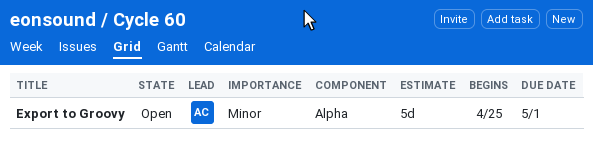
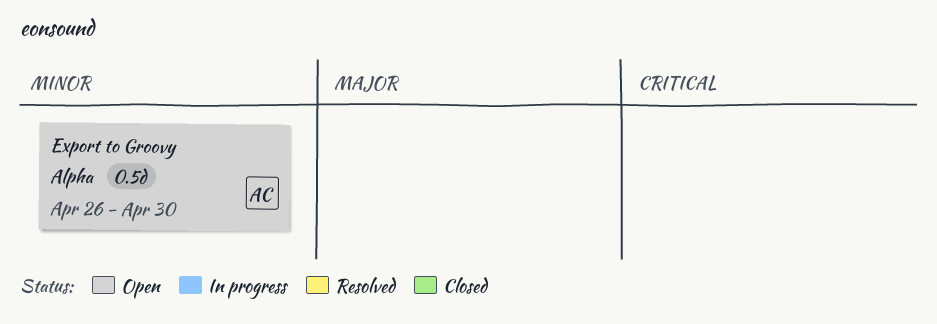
Export to Groovy, estimate: 5d -> 0.5d
Export to Groovy, start: Apr 25 -> Apr 26
Export to Groovy, due: May 1 -> Apr 30

